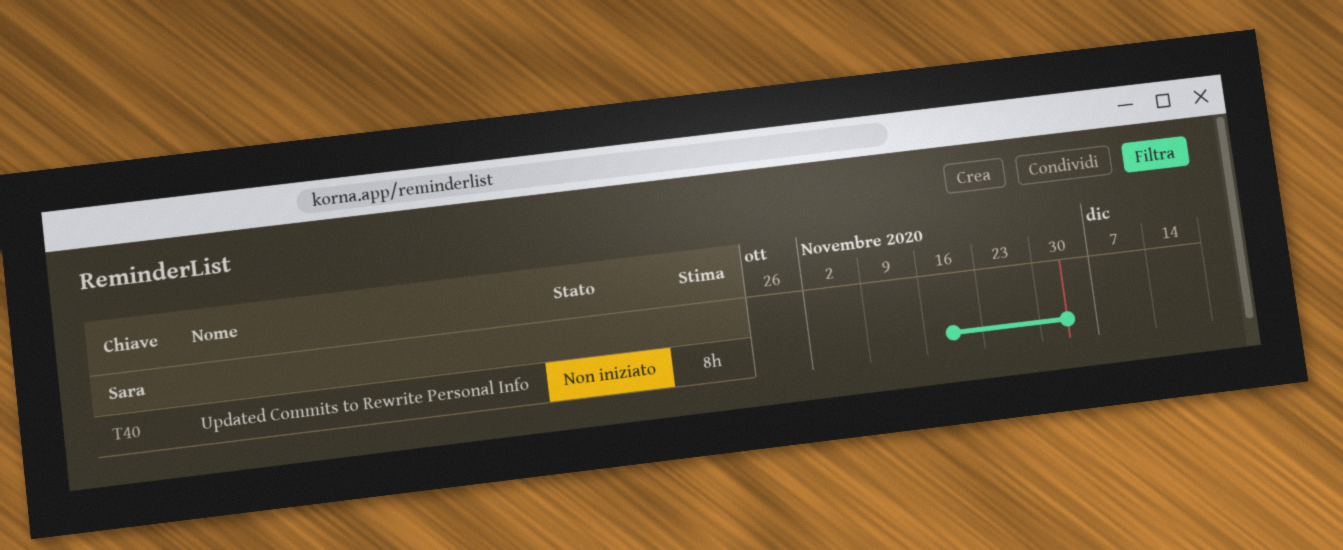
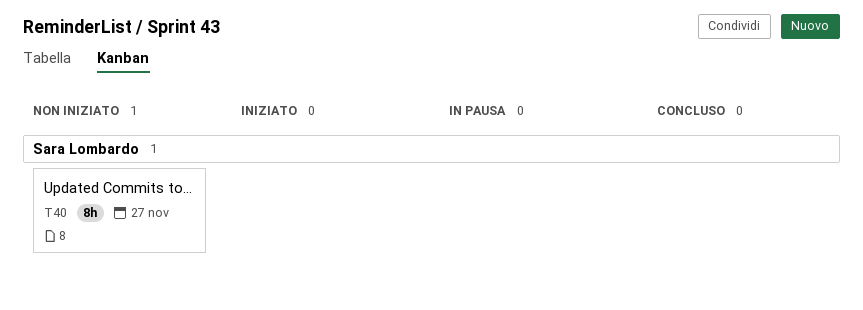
T40, due: Dec 4 -> Nov 27

